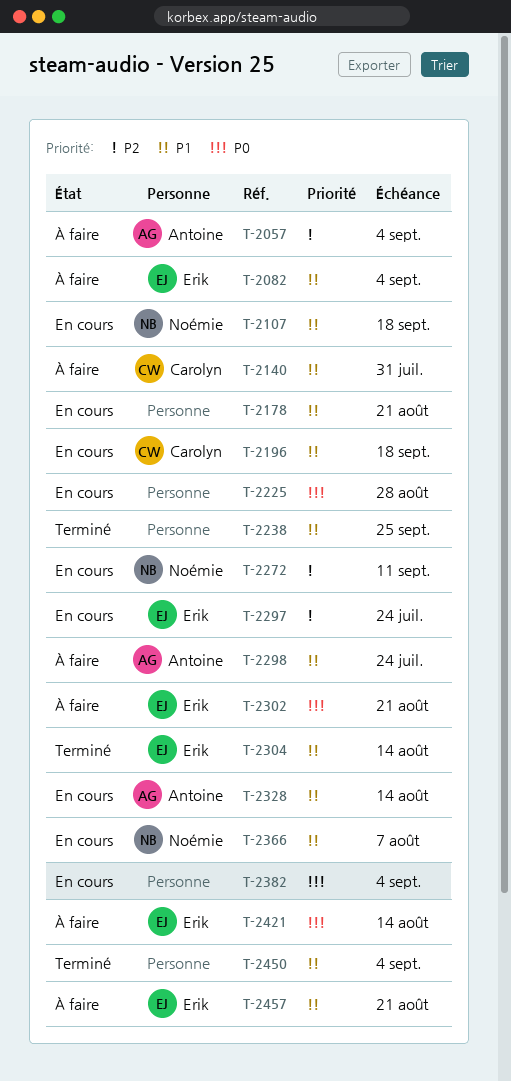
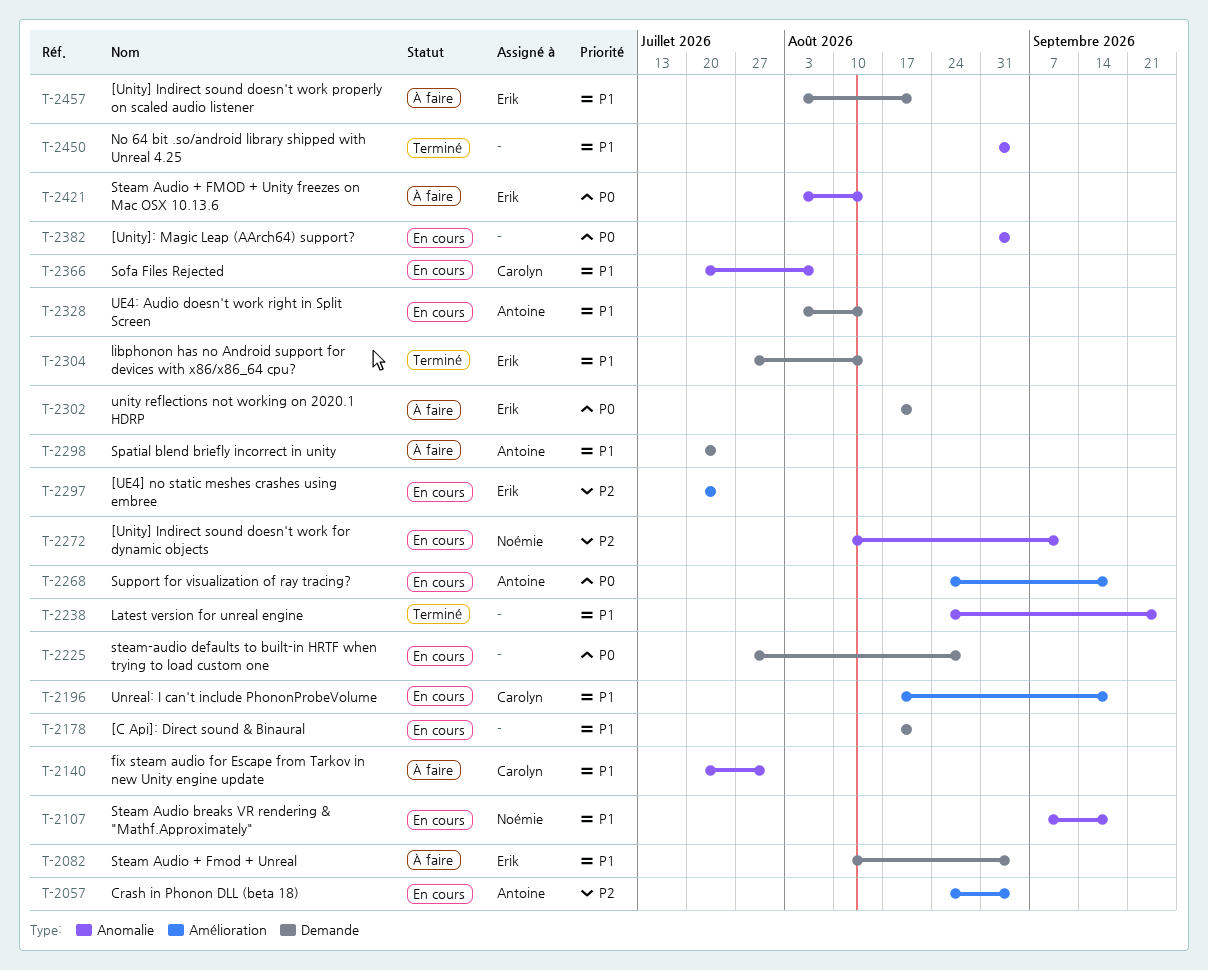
T-2057, status: À faire -> En cours
T-2268: none -> present
T-2366, owner: Noémie -> Carolyn

